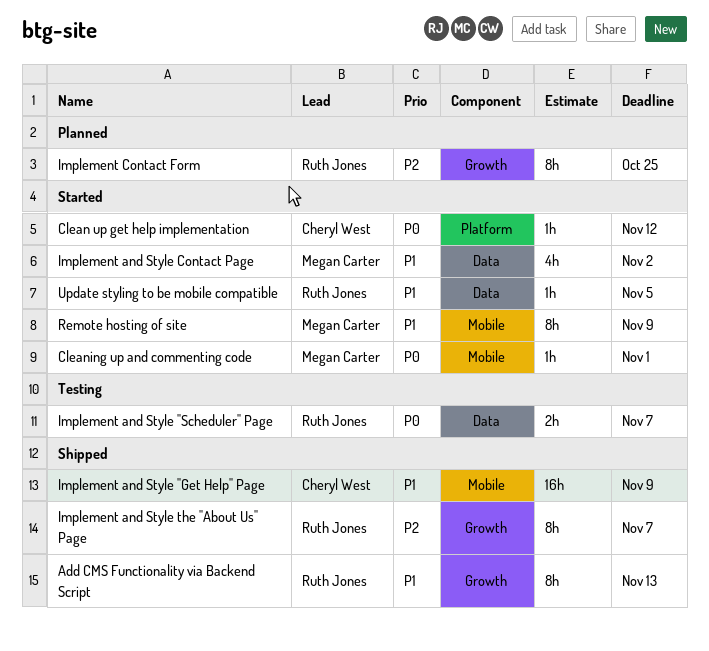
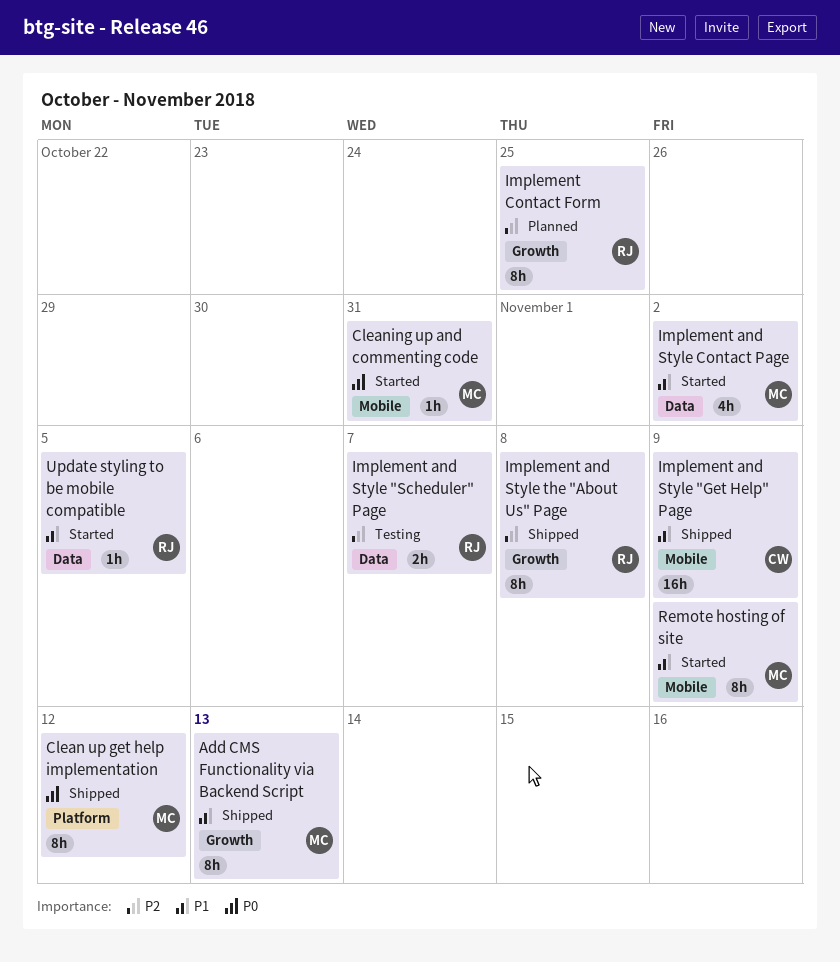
Add CMS Functionality via Backend Script, owner: Ruth Jones -> Megan Carter
Clean up get help implementation, status: Started -> Shipped
Clean up get help implementation, owner: Cheryl West -> Megan Carter
Clean up get help implementation, estimate: 1h -> 8h
Cleaning up and commenting code, due: Nov 1 -> Oct 31
Implement and Style "Scheduler" Page, priority: P0 -> P2
Implement and Style the "About Us" Page, due: Nov 7 -> Nov 8

